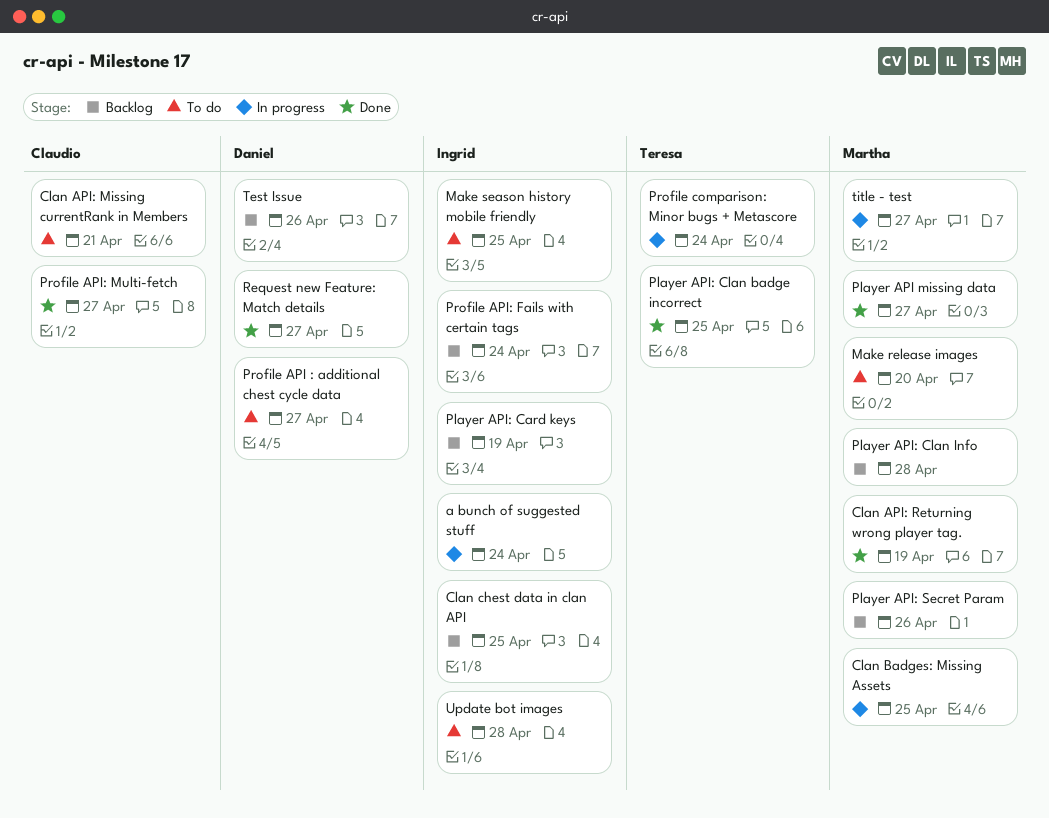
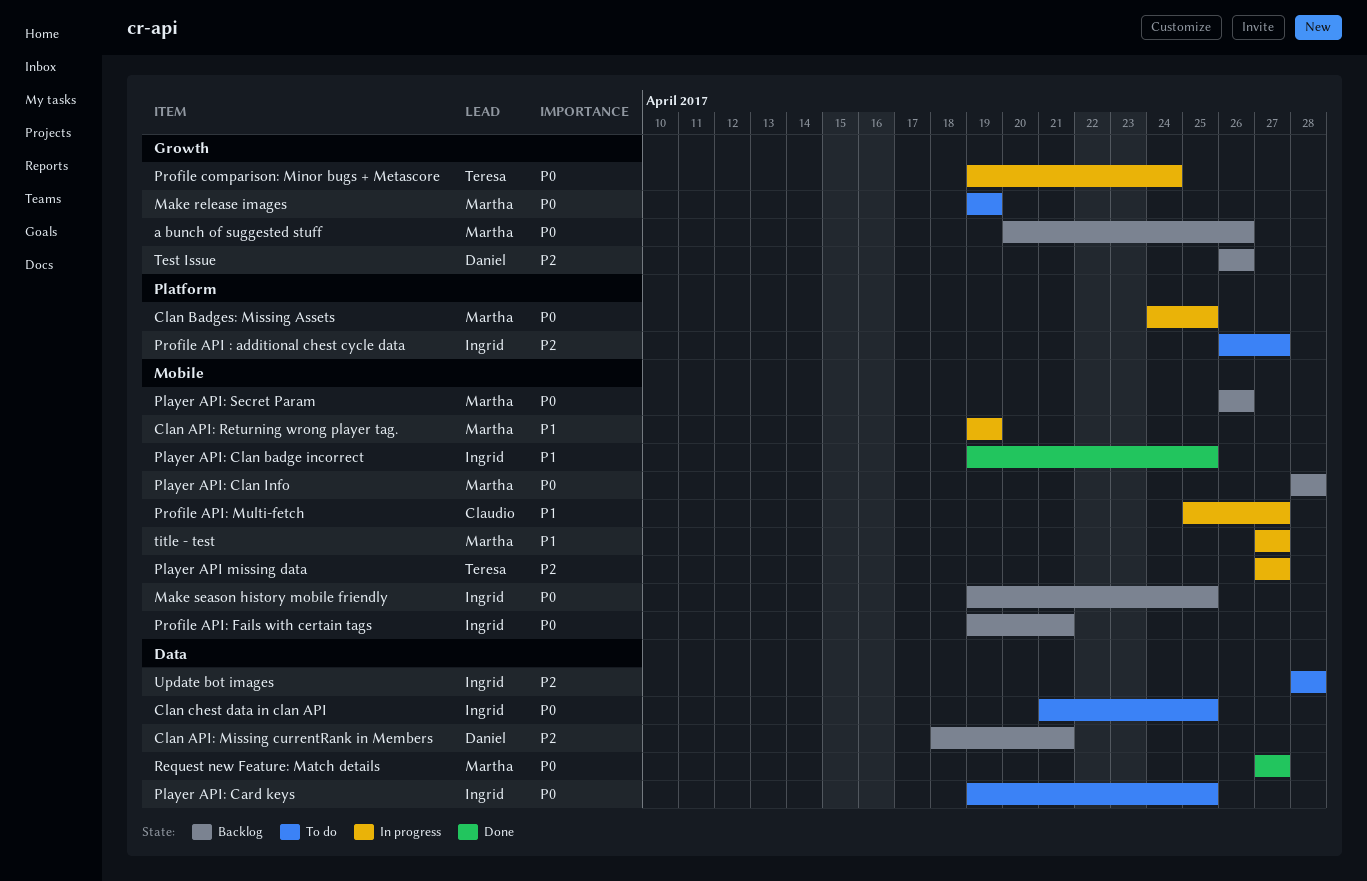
a bunch of suggested stuff, status: In progress -> Backlog
a bunch of suggested stuff, owner: Ingrid -> Martha
a bunch of suggested stuff, due: Apr 24 -> Apr 26
Clan API: Missing currentRank in Members, status: To do -> Backlog
Clan API: Missing currentRank in Members, owner: Claudio -> Daniel
Clan API: Returning wrong player tag., status: Done -> In progress
Clan chest data in clan API, status: Backlog -> To do
Make release images, due: Apr 20 -> Apr 19
Make season history mobile friendly, status: To do -> Backlog
Player API missing data, status: Done -> In progress
Player API missing data, owner: Martha -> Teresa
Player API: Card keys, status: Backlog -> To do
Player API: Card keys, due: Apr 19 -> Apr 25
Player API: Clan badge incorrect, owner: Teresa -> Ingrid
Profile API : additional chest cycle data, owner: Daniel -> Ingrid
Profile API: Fails with certain tags, due: Apr 24 -> Apr 21
Profile API: Multi-fetch, status: Done -> In progress
Request new Feature: Match details, owner: Daniel -> Martha

